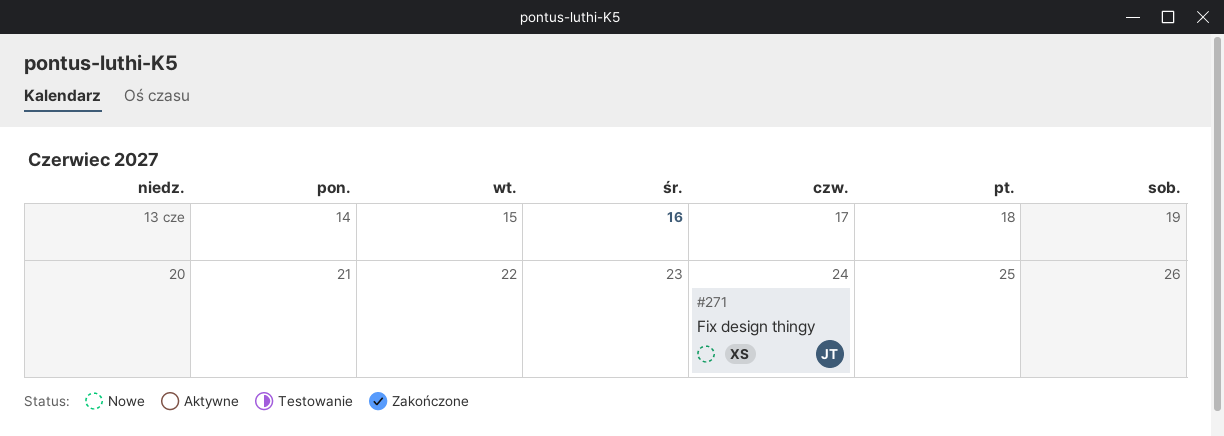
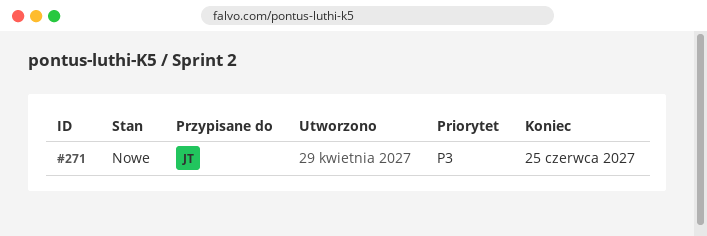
#271, due: Jun 24 -> Jun 25

